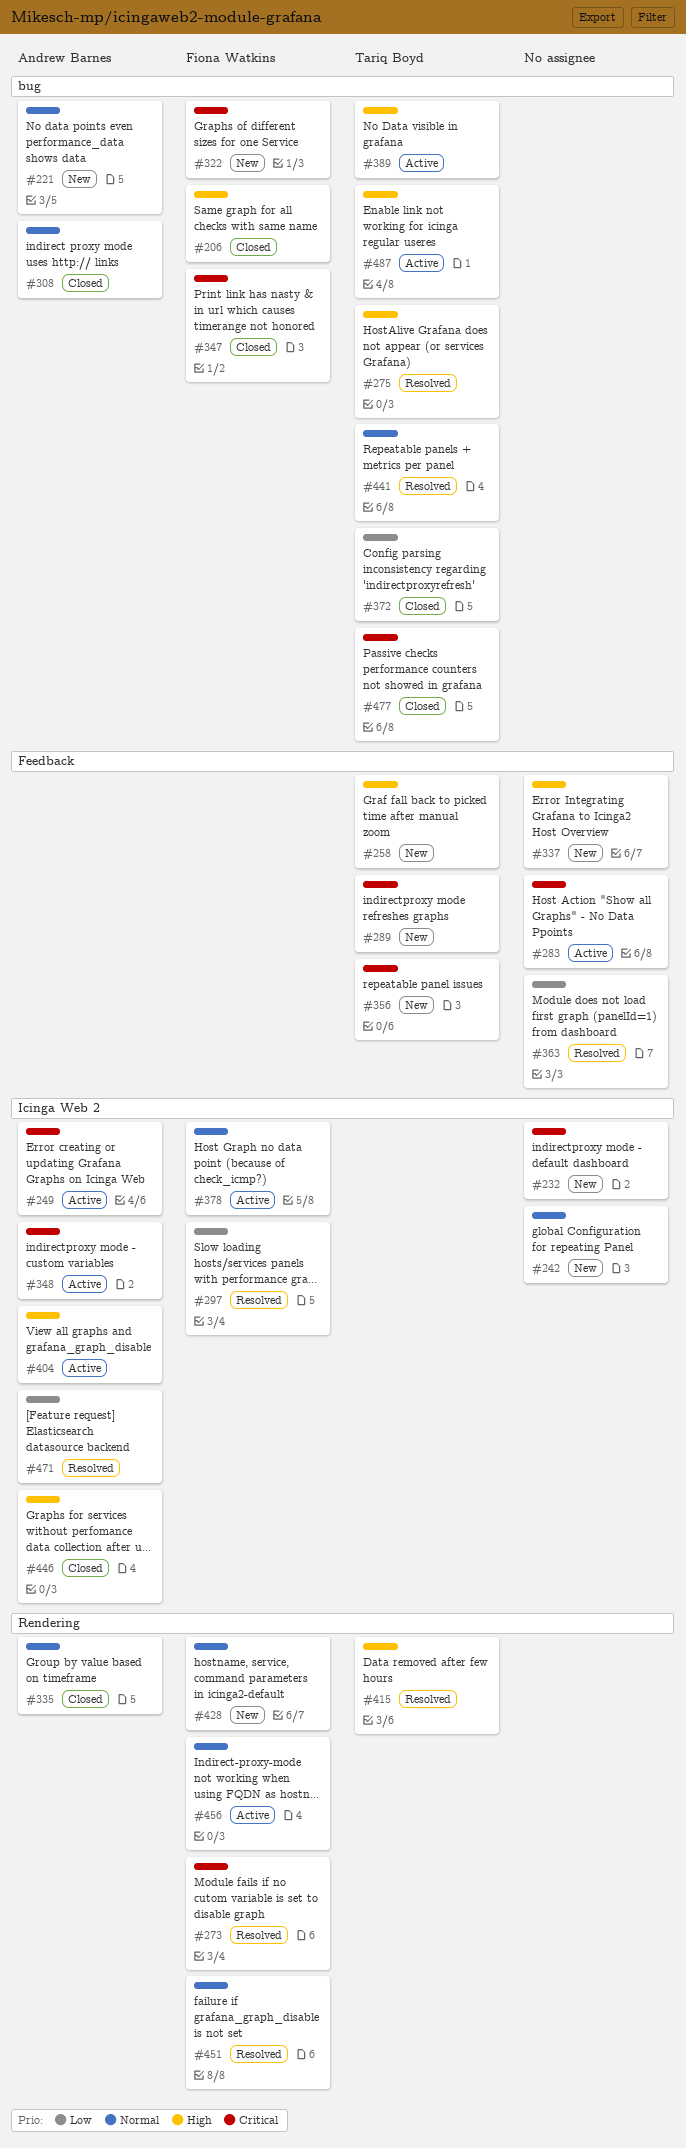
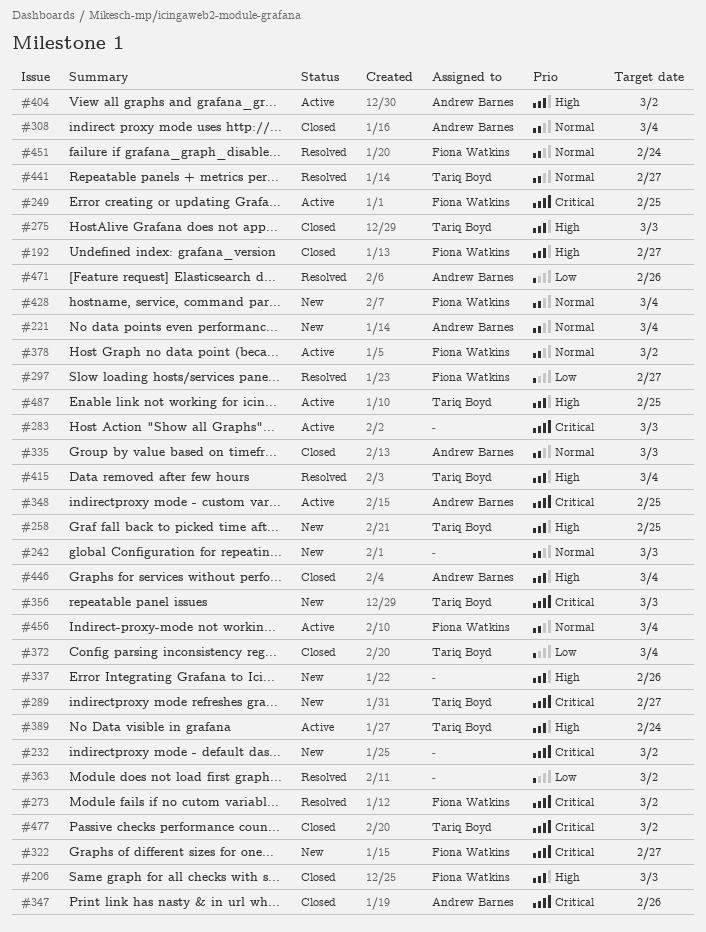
#192: none -> present
#249, owner: Andrew Barnes -> Fiona Watkins
#275, status: Resolved -> Closed
#347, owner: Fiona Watkins -> Andrew Barnes

